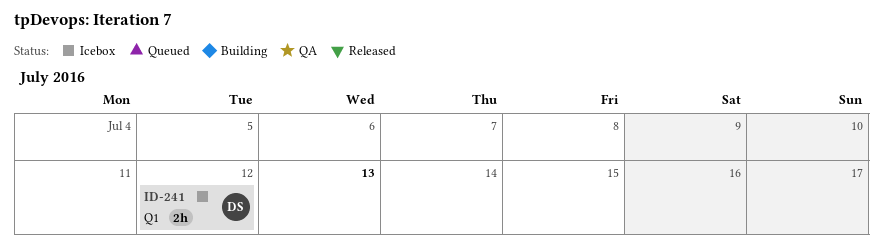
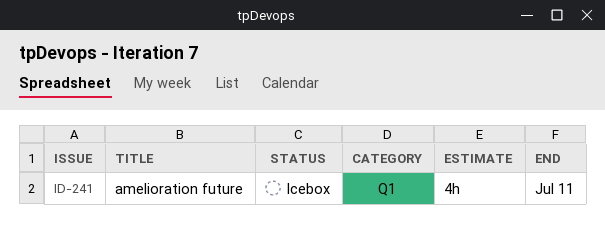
ID-241, estimate: 2h -> 4h
ID-241, due: Jul 12 -> Jul 11

